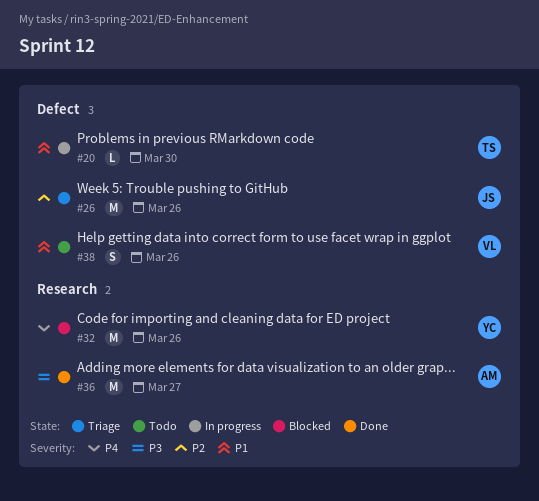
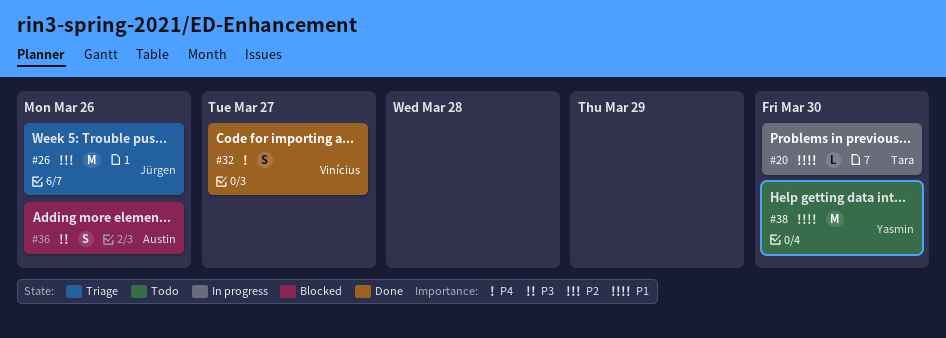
#32, status: Blocked -> Done
#32, owner: Yasmin -> Vinícius
#32, estimate: M -> S
#32, due: Mar 26 -> Mar 27
#36, status: Done -> Blocked
#36, estimate: M -> S
#36, due: Mar 27 -> Mar 26
#38, owner: Vinícius -> Yasmin
#38, estimate: S -> M
#38, due: Mar 26 -> Mar 30

